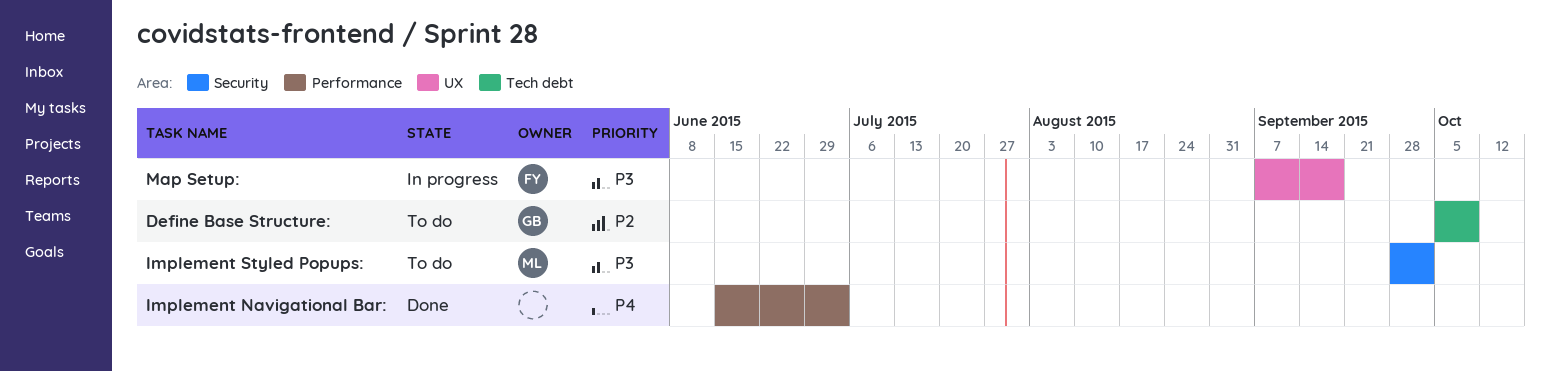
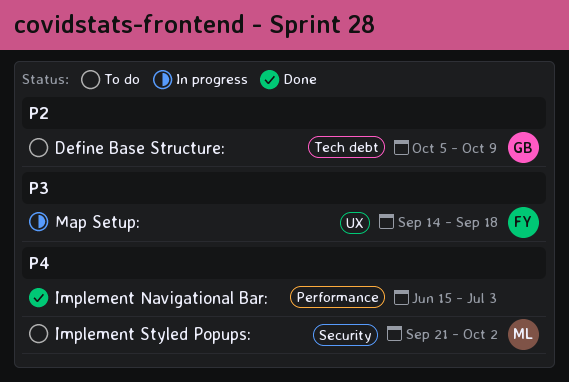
Implement Styled Popups:, priority: P3 -> P4
Implement Styled Popups:, start: Sep 28 -> Sep 21
Map Setup:, start: Sep 7 -> Sep 14

